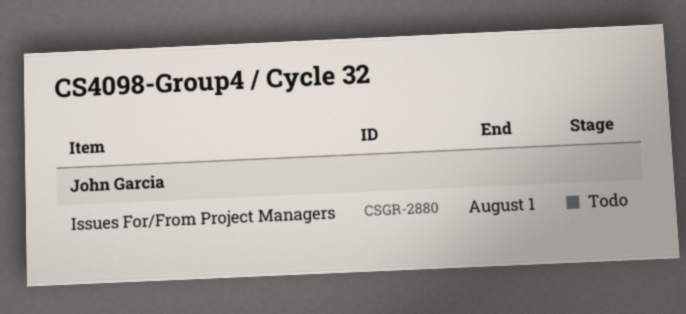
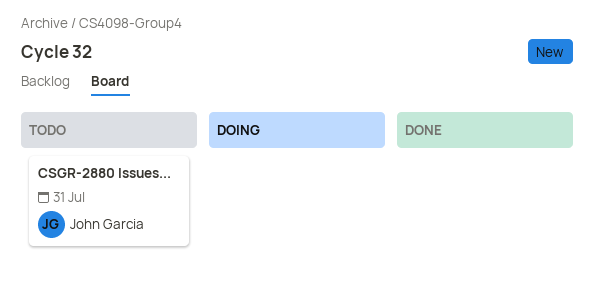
CSGR-2880, due: Aug 1 -> Jul 31

